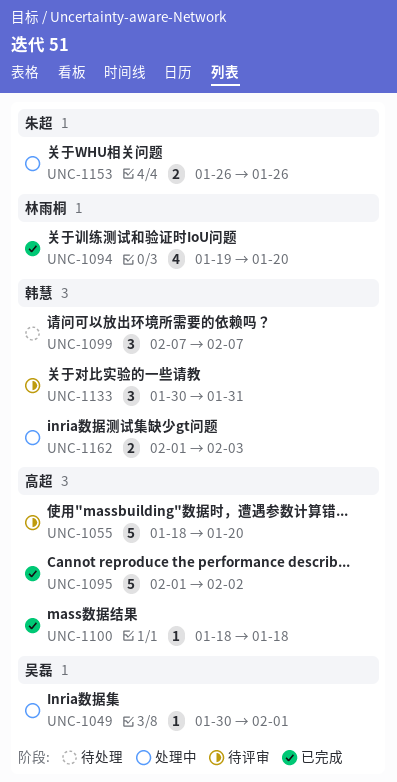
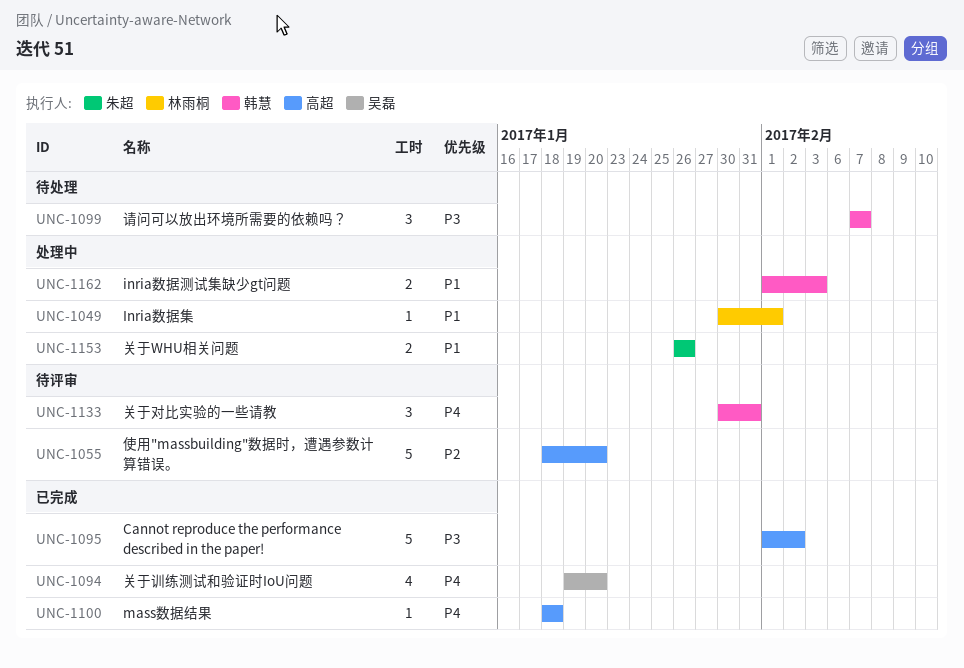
UNC-1049, owner: 吴磊 -> 林雨桐
UNC-1094, owner: 林雨桐 -> 吴磊

